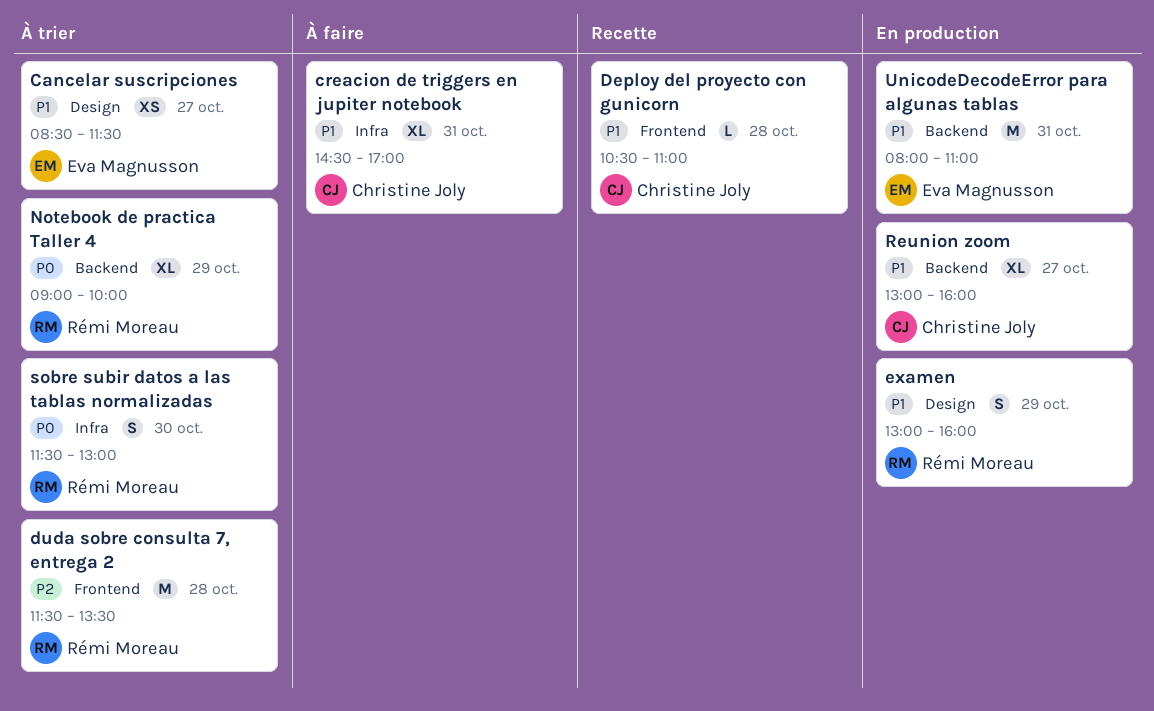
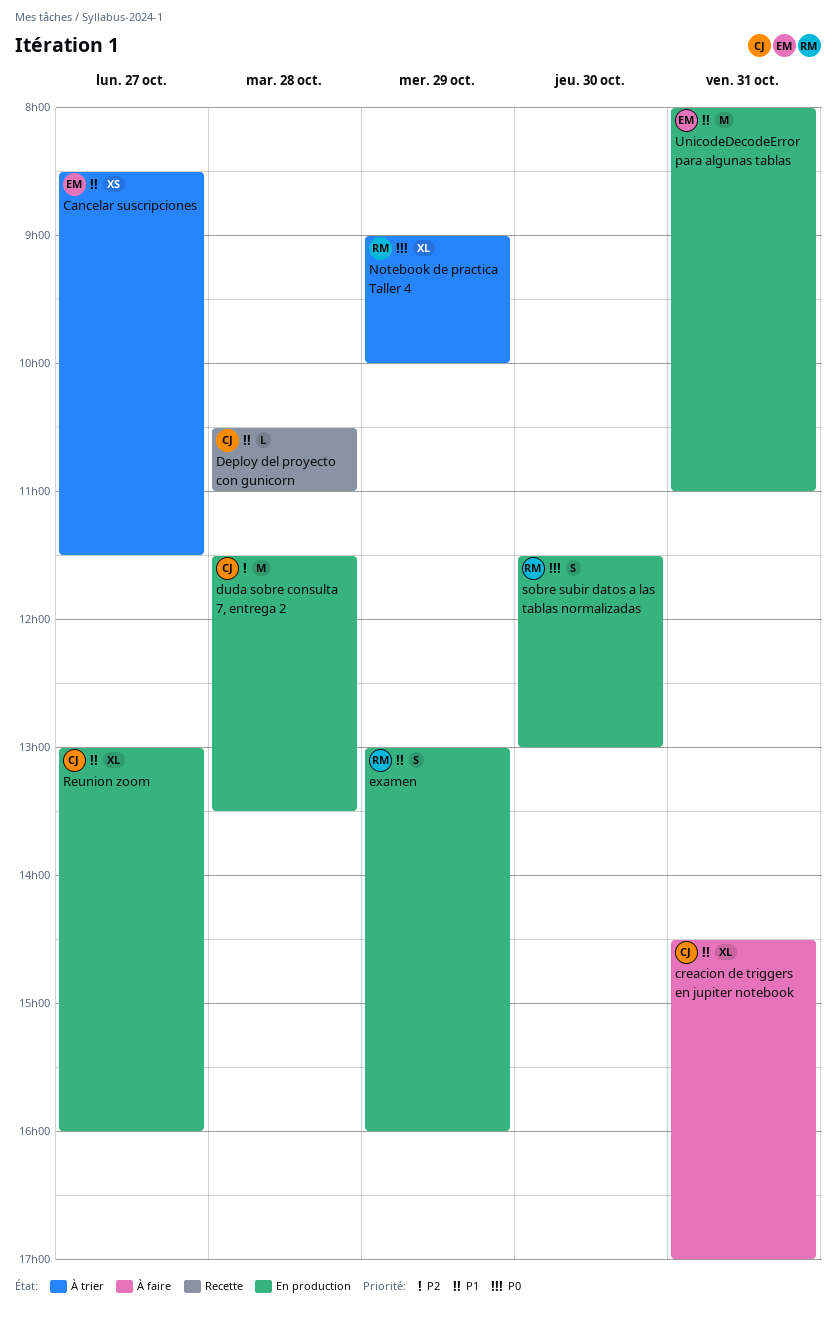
duda sobre consulta 7, entrega 2, status: À trier -> En production
duda sobre consulta 7, entrega 2, owner: Rémi Moreau -> Christine Joly
sobre subir datos a las tablas normalizadas, status: À trier -> En production

